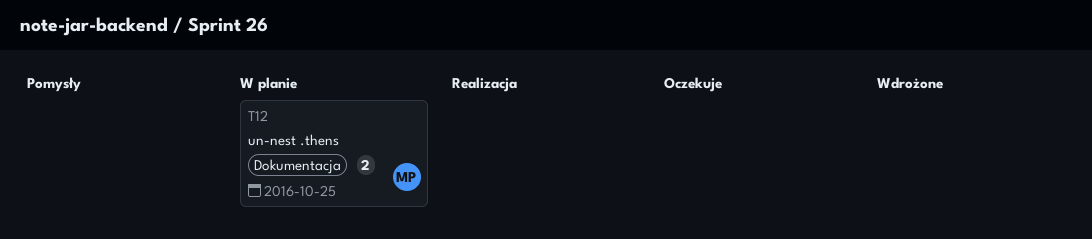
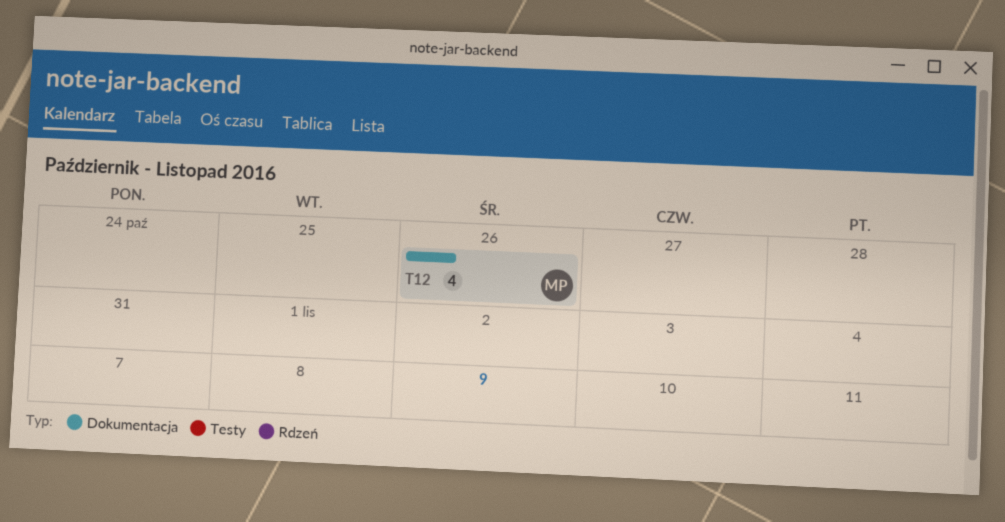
T12, estimate: 2 -> 4
T12, due: Oct 25 -> Oct 26

